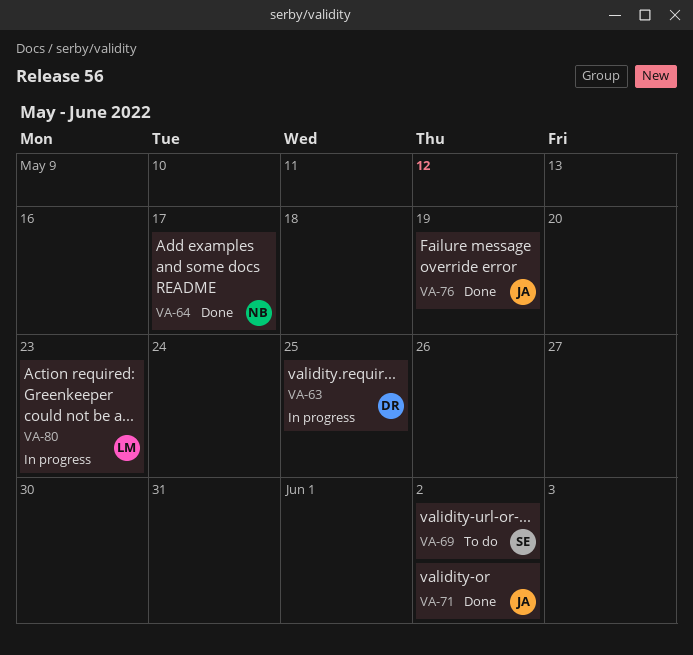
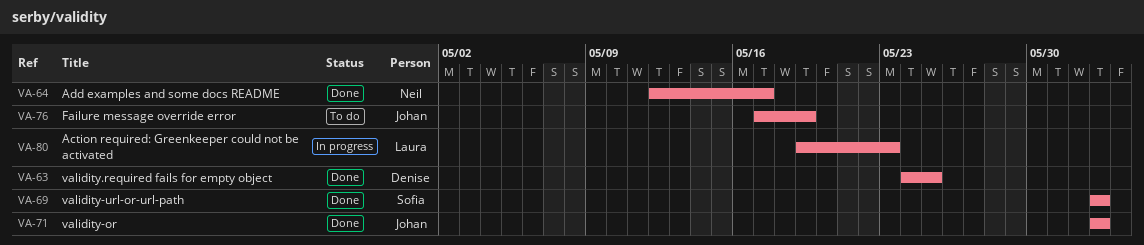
VA-63, status: In progress -> Done
VA-69, status: To do -> Done
VA-76, status: Done -> To do

